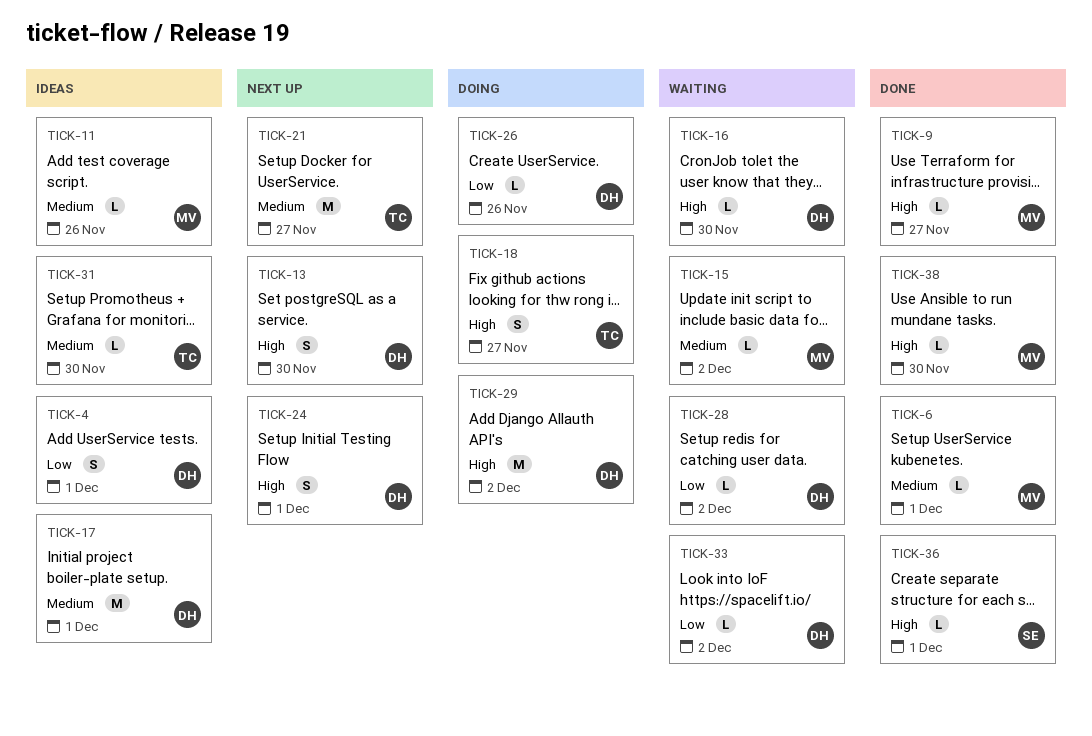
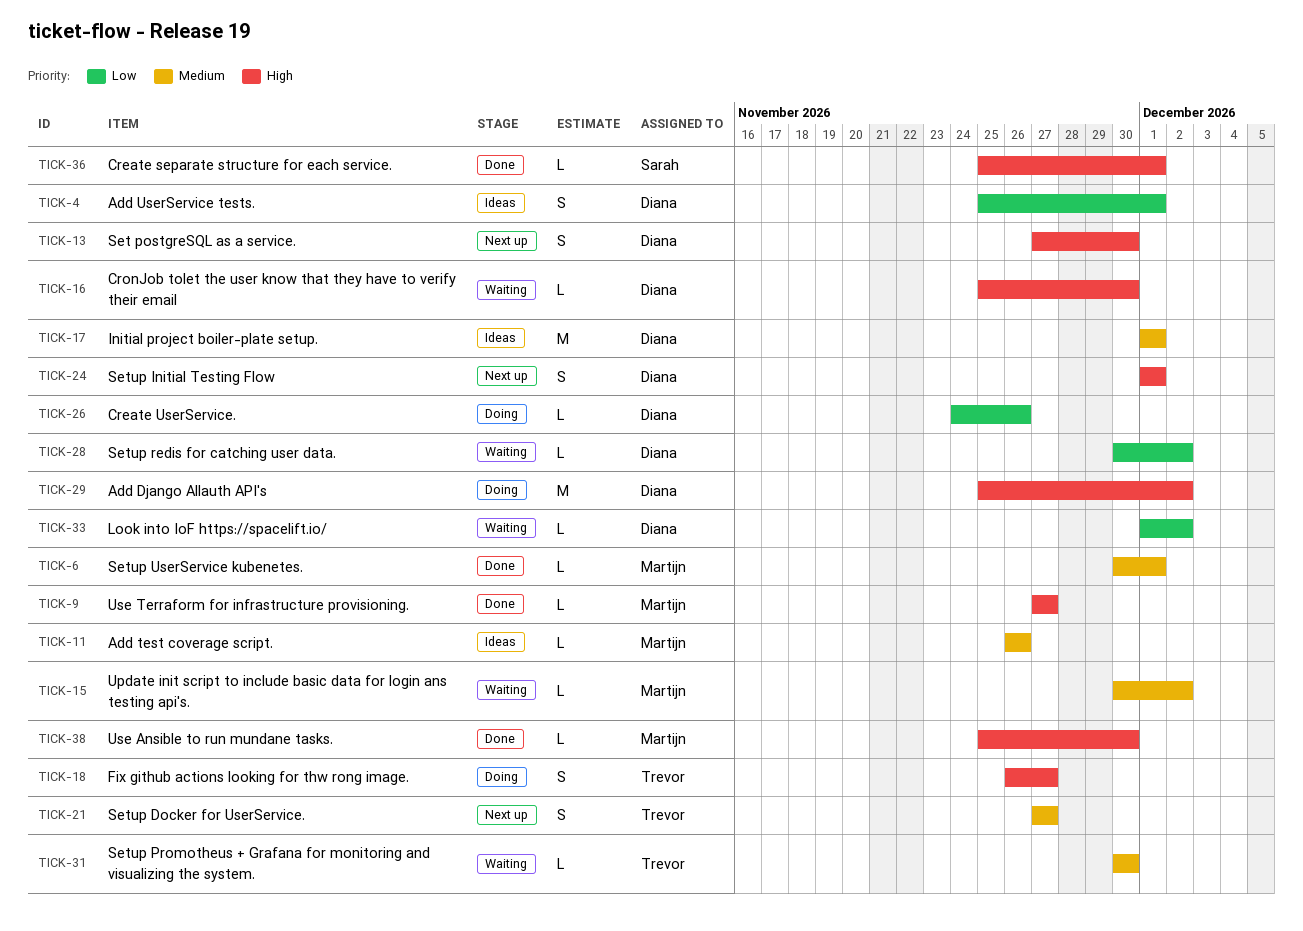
TICK-21, estimate: M -> S
TICK-31, status: Ideas -> Waiting

